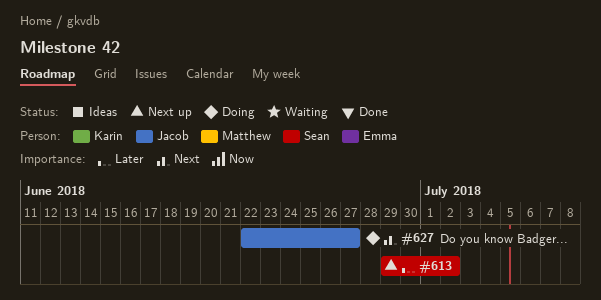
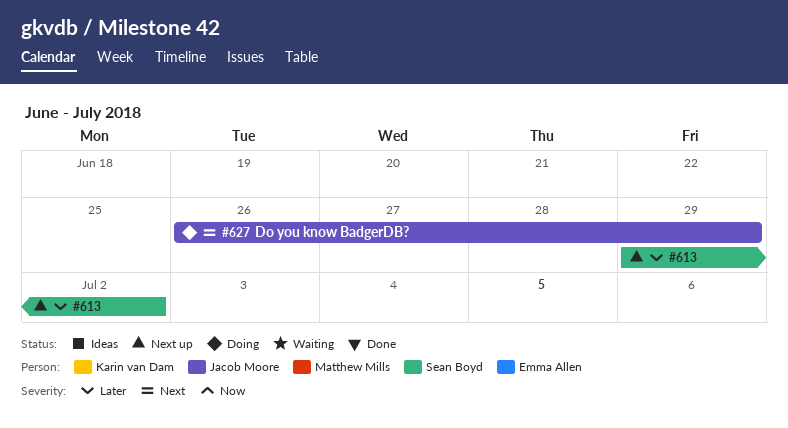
#627, start: Jun 22 -> Jun 26
#627, due: Jun 27 -> Jun 29

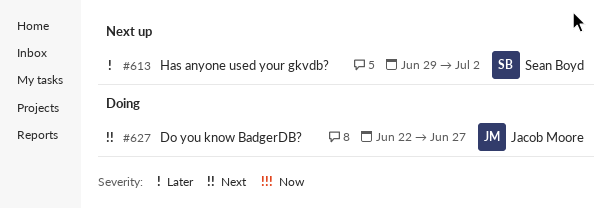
#627, start: Jun 26 -> Jun 22
#627, due: Jun 29 -> Jun 27

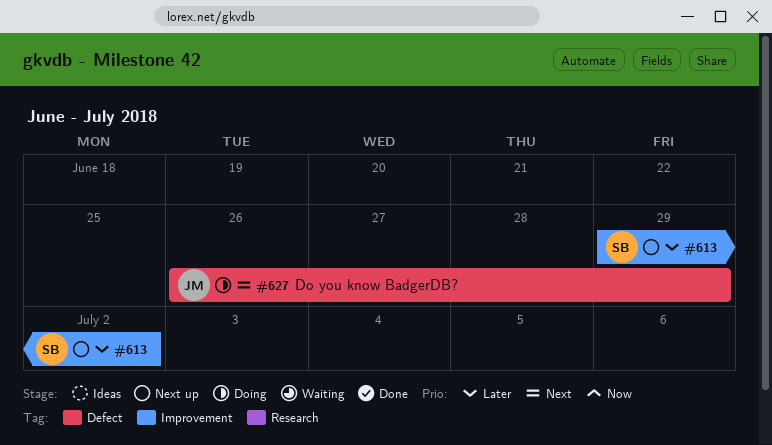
#627, start: Jun 22 -> Jun 26
#627, due: Jun 27 -> Jun 29

